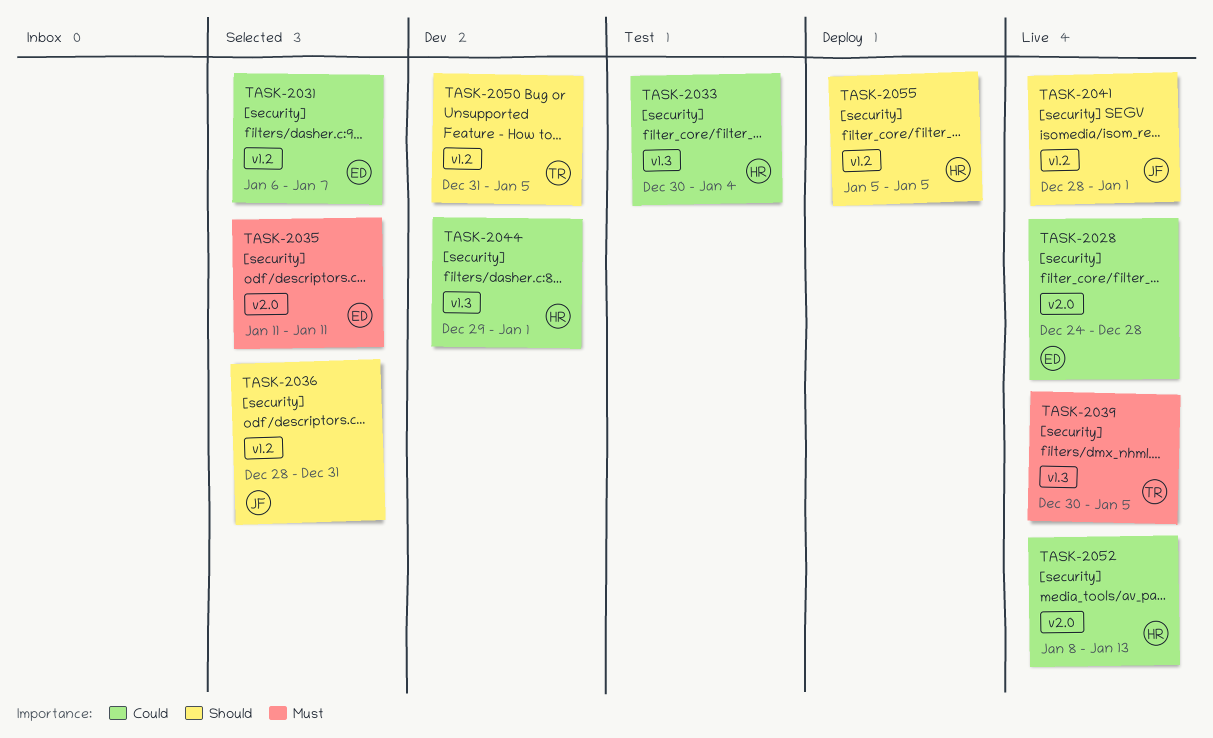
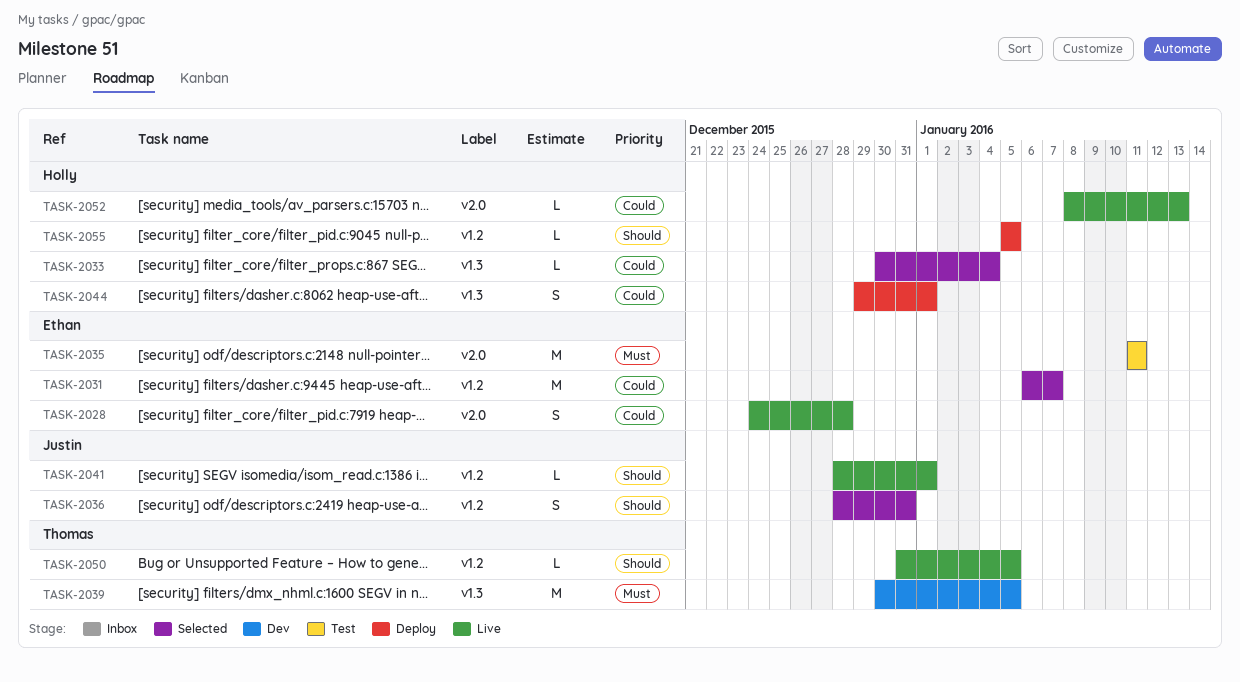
TASK-2033, status: Test -> Selected
TASK-2035, status: Selected -> Test
TASK-2039, status: Live -> Dev
TASK-2044, status: Dev -> Deploy
TASK-2050, status: Dev -> Live

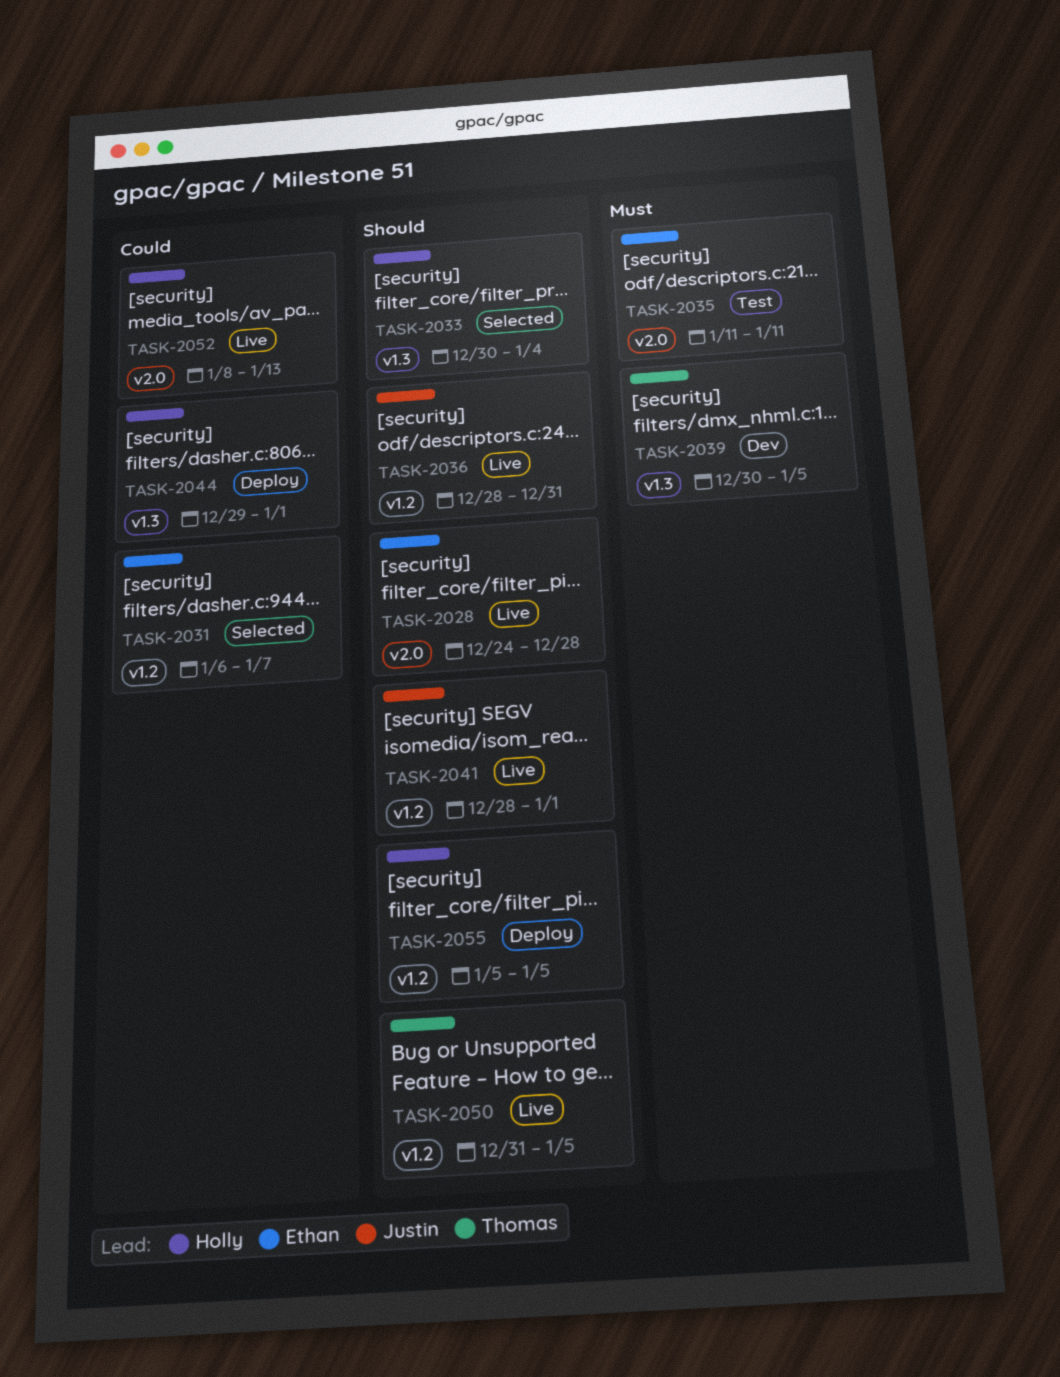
TASK-2028, priority: Could -> Should
TASK-2033, priority: Could -> Should
TASK-2036, status: Selected -> Live

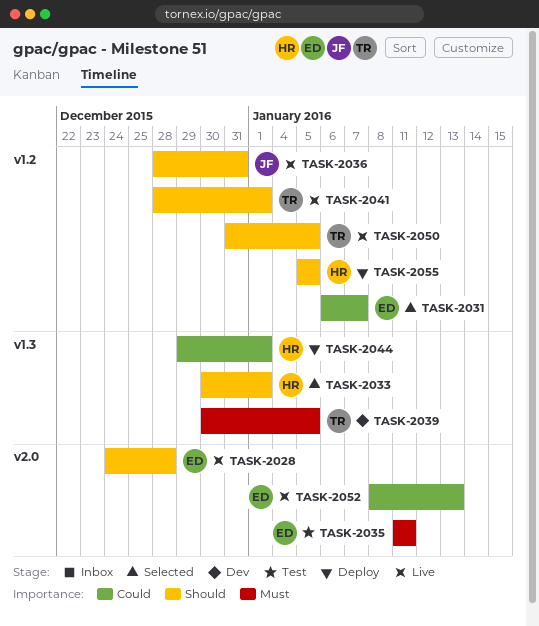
TASK-2033, due: Jan 4 -> Jan 1
TASK-2041, owner: Justin -> Thomas
TASK-2052, owner: Holly -> Ethan

